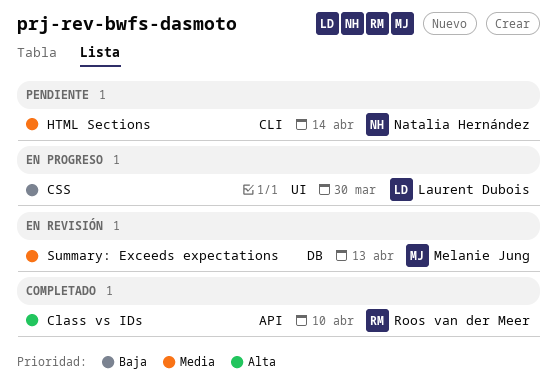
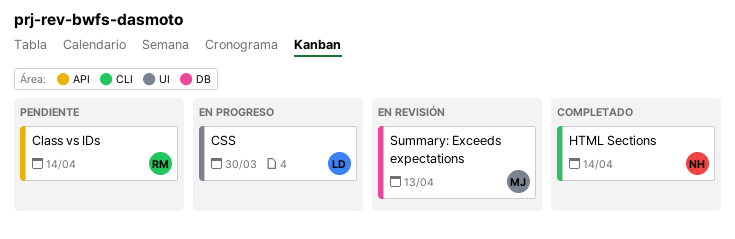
Class vs IDs, status: Completado -> Pendiente
Class vs IDs, due: Apr 10 -> Apr 14
HTML Sections, status: Pendiente -> Completado

